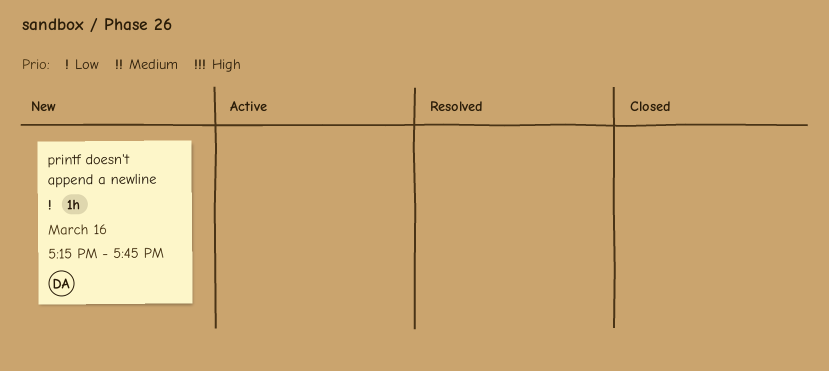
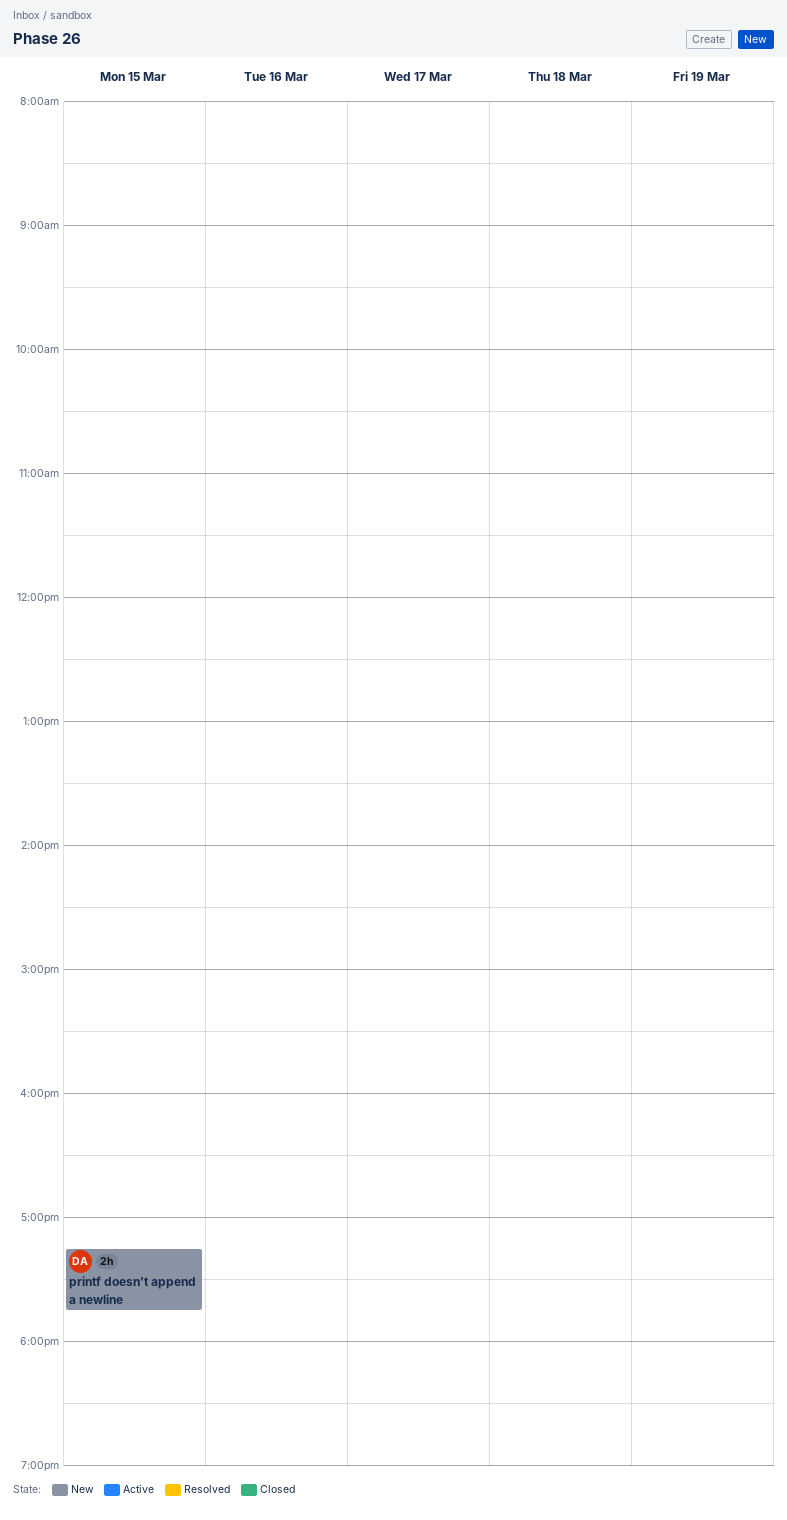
printf doesn't append a newline, estimate: 1h -> 2h
printf doesn't append a newline, day: Mar 16 -> Mar 15

